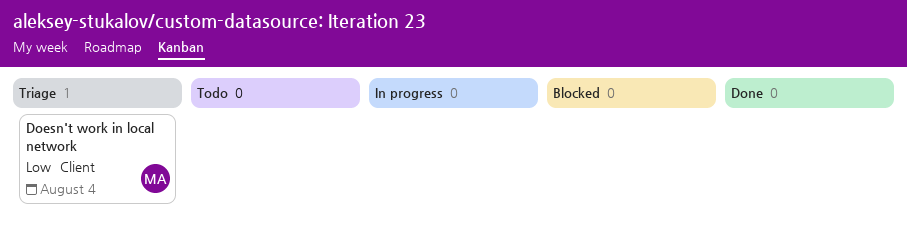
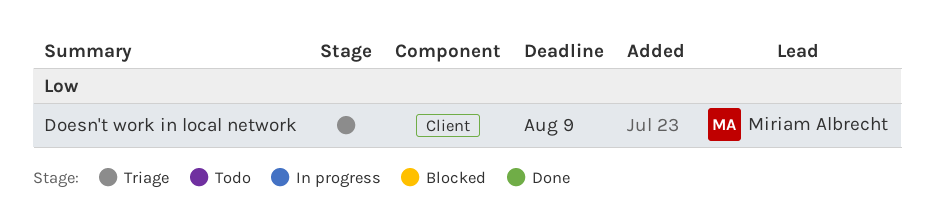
Doesn't work in local network, due: Aug 4 -> Aug 9

